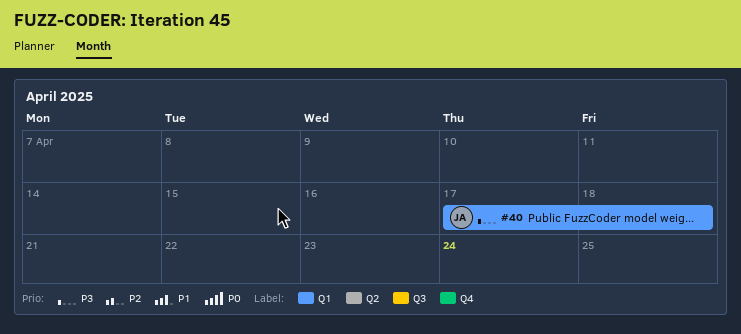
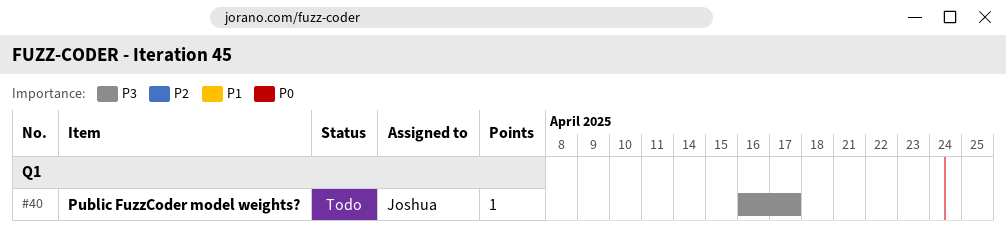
#40, start: Apr 17 -> Apr 16
#40, due: Apr 18 -> Apr 17

